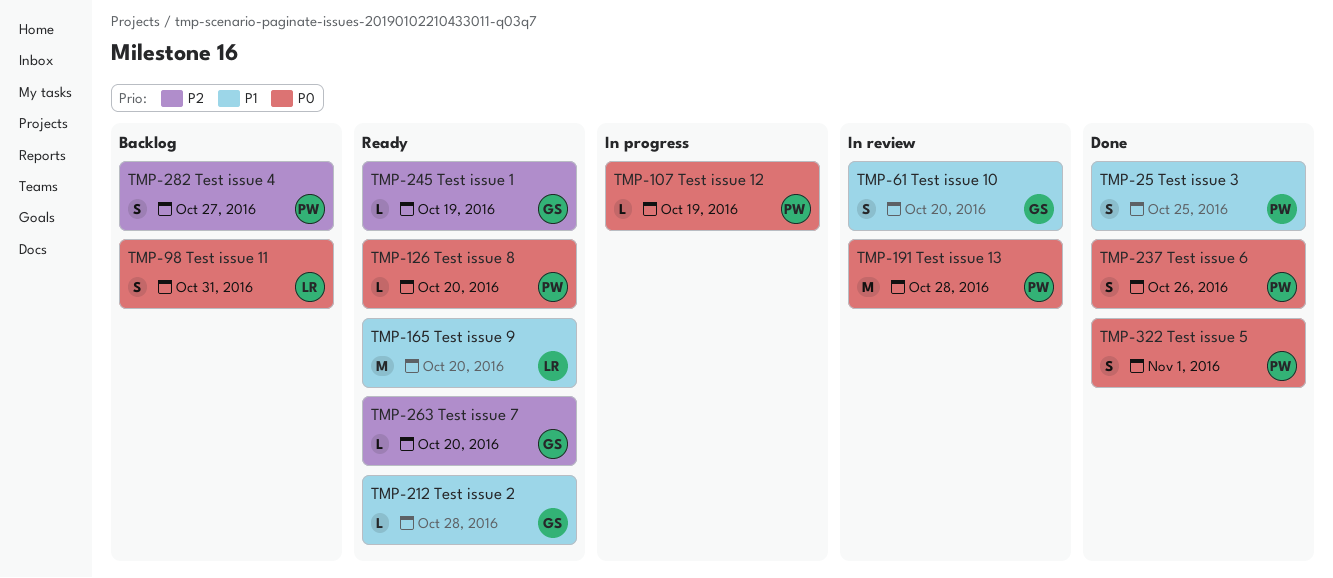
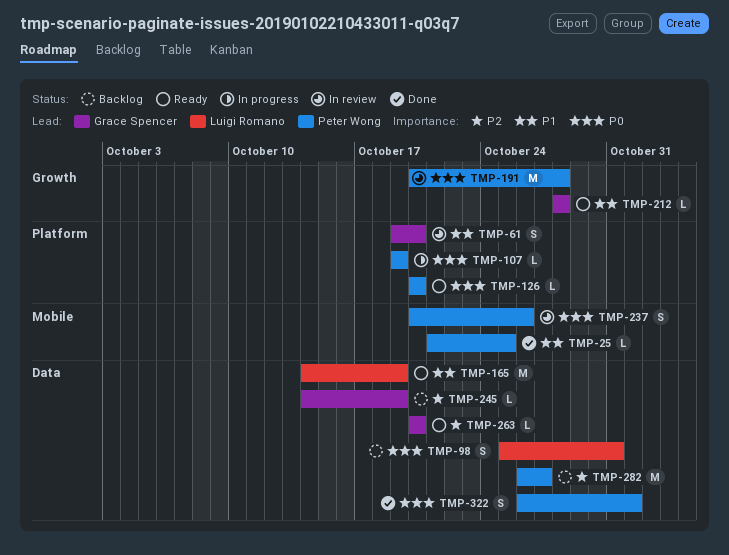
TMP-25, estimate: S -> L
TMP-165, due: Oct 20 -> Oct 19
TMP-237, status: Done -> In review
TMP-245, status: Ready -> Backlog
TMP-282, estimate: S -> M

